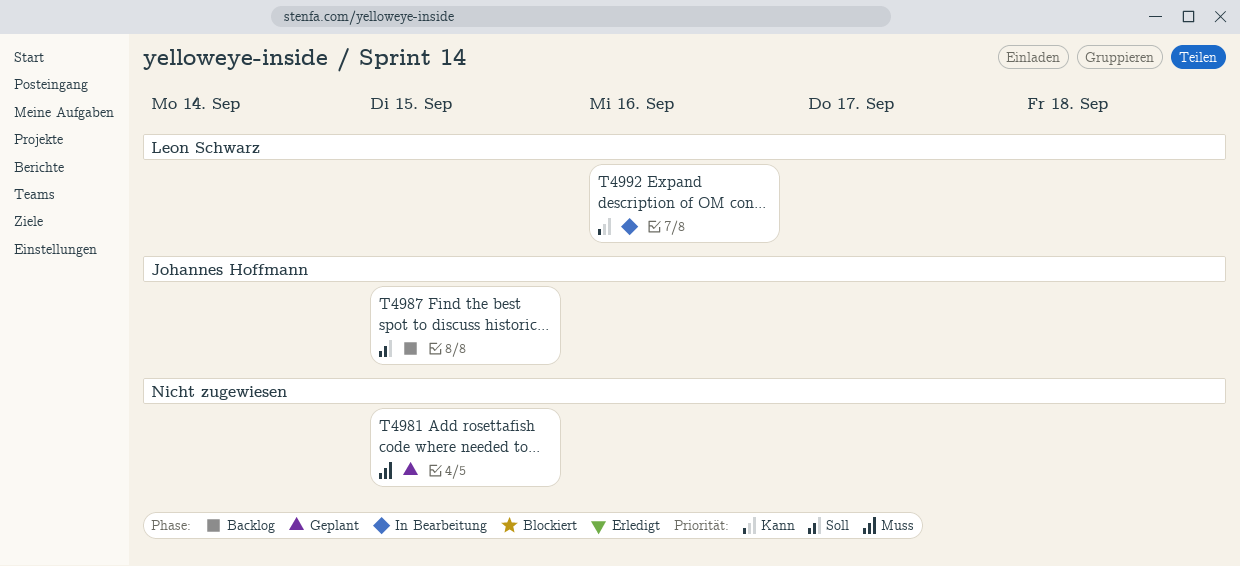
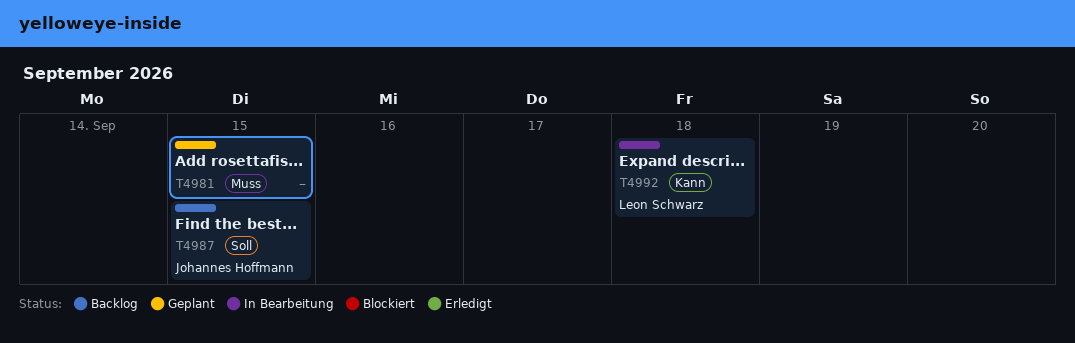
T4992, due: Sep 16 -> Sep 18

